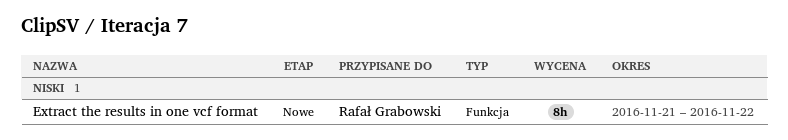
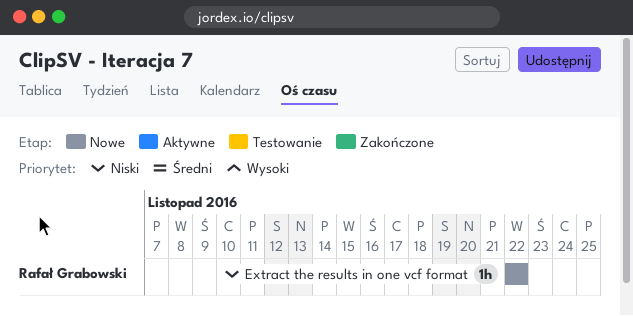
Extract the results in one vcf format, estimate: 8h -> 1h
Extract the results in one vcf format, start: Nov 21 -> Nov 22

